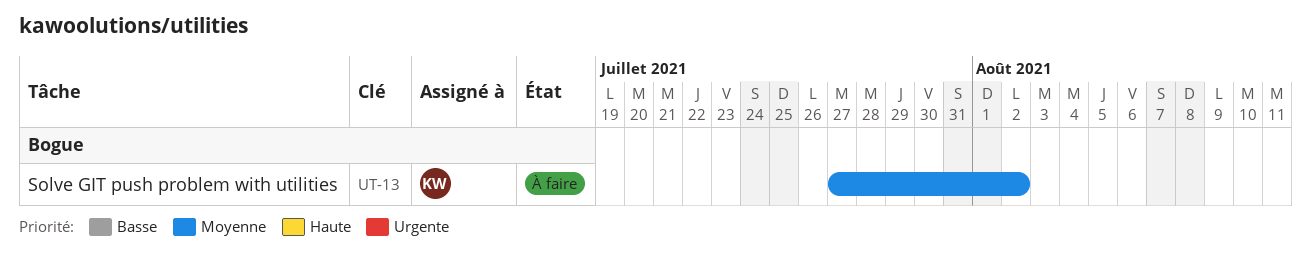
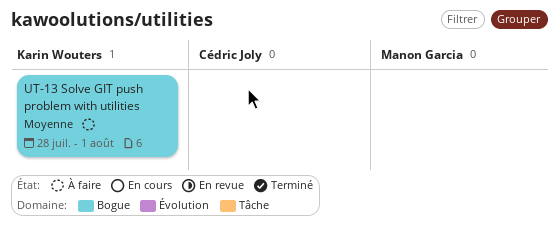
UT-13, start: Jul 27 -> Jul 28
UT-13, due: Aug 2 -> Aug 1

